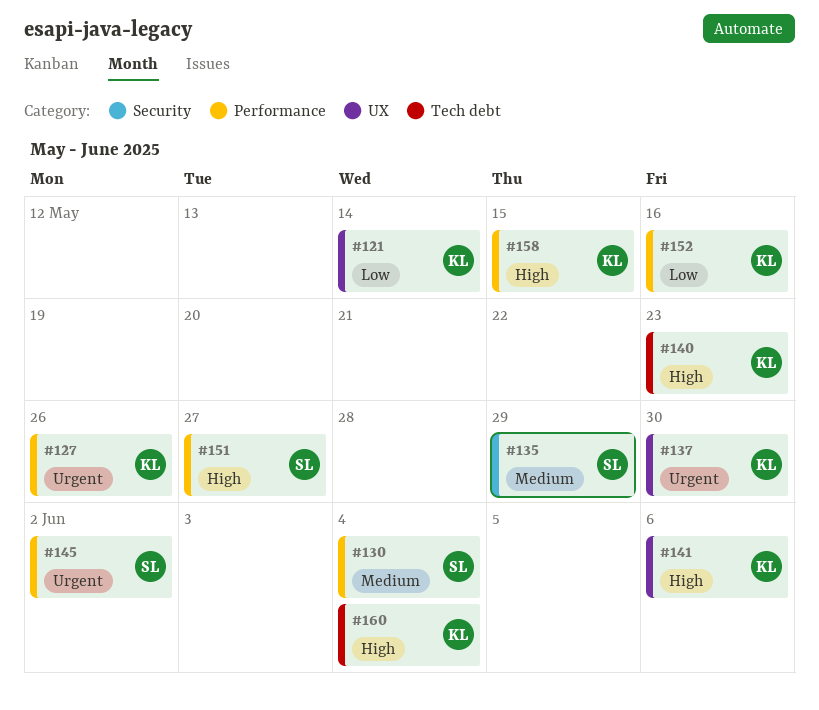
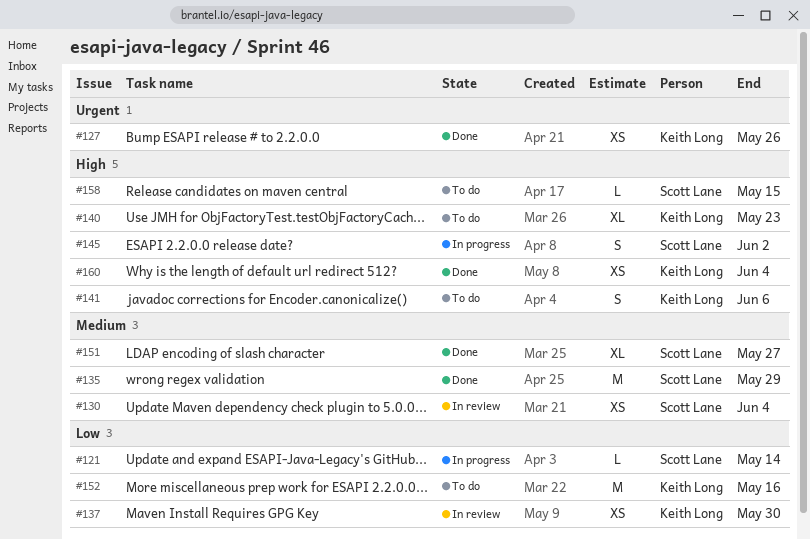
#121, owner: Keith Long -> Scott Lane
#137, priority: Urgent -> Low
#145, priority: Urgent -> High
#151, priority: High -> Medium
#158, owner: Keith Long -> Scott Lane

